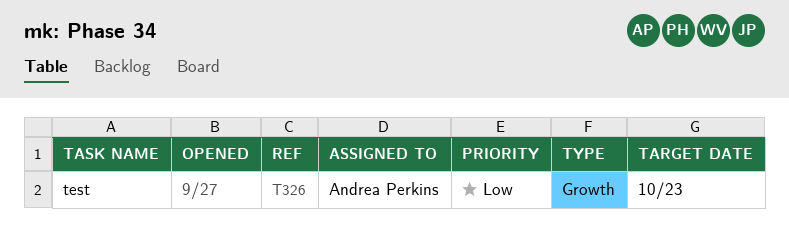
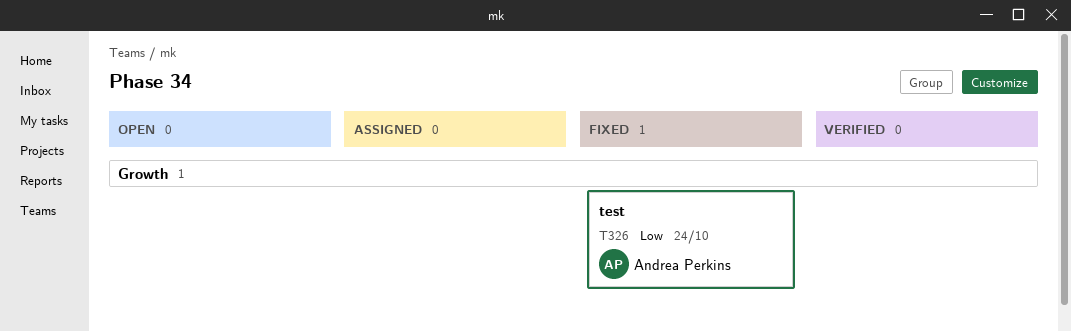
T326, due: Oct 23 -> Oct 24

